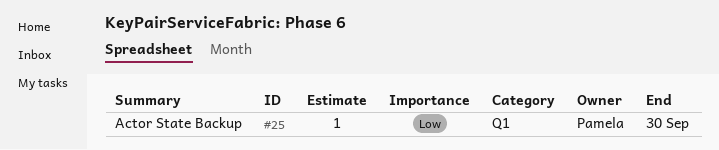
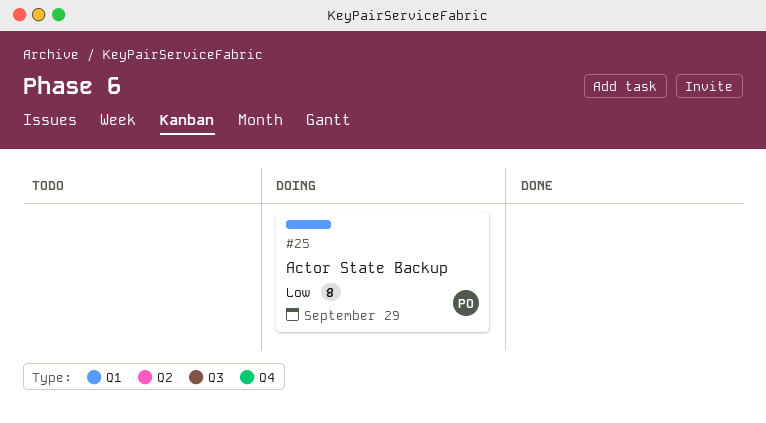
#25, estimate: 1 -> 8
#25, due: Sep 30 -> Sep 29

